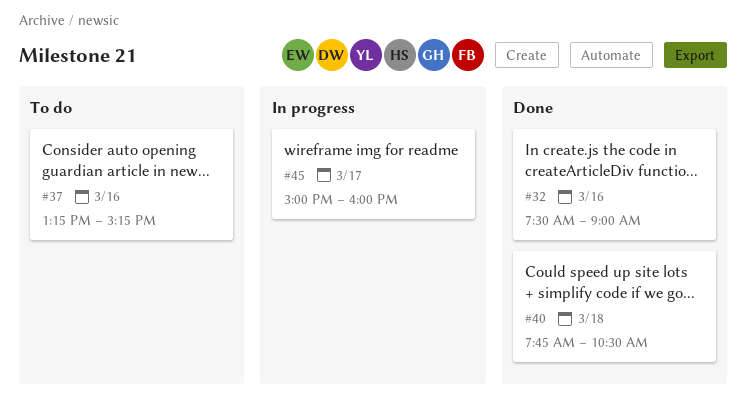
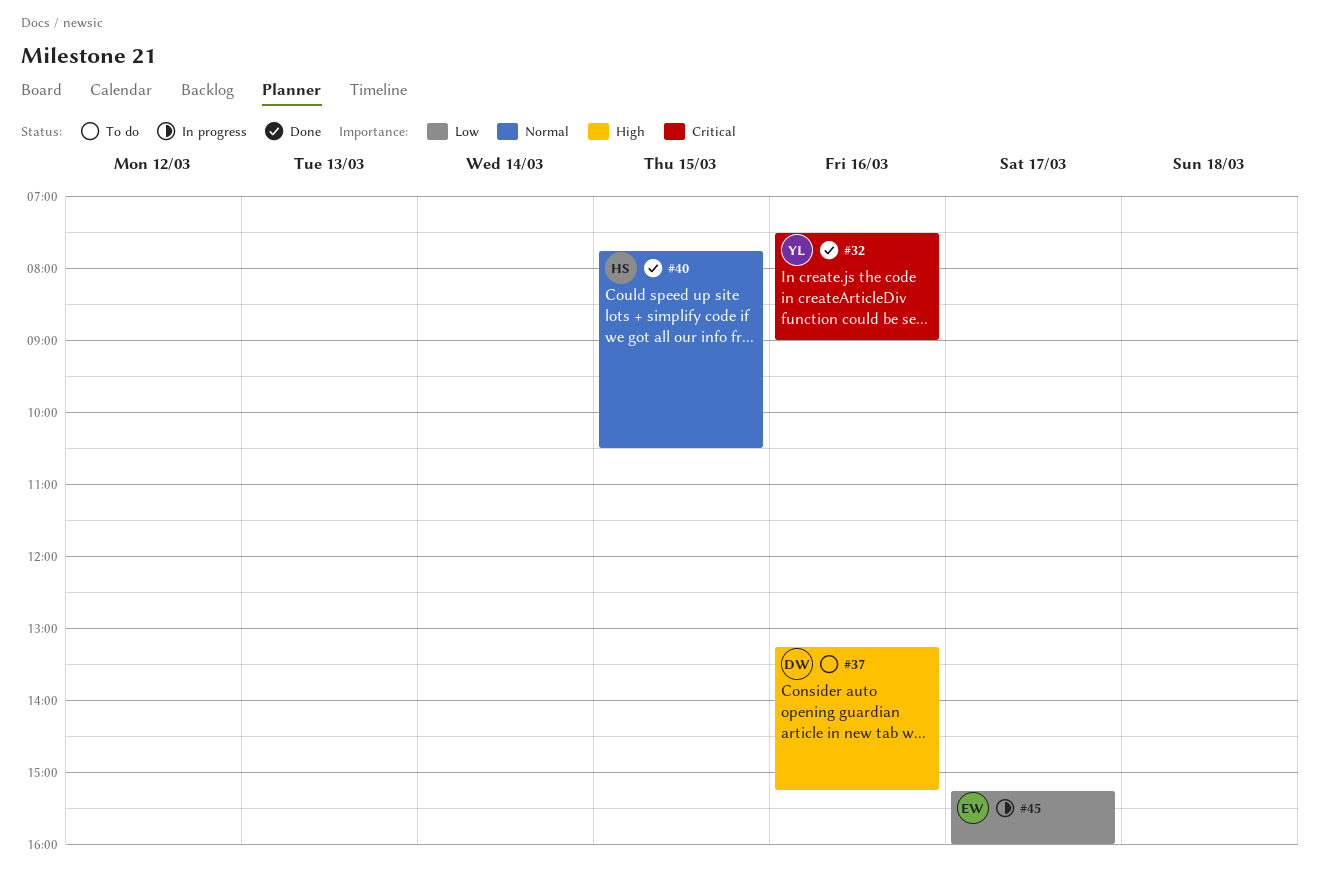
#40, day: Mar 18 -> Mar 15
#45, begins: 15:00 -> 15:15

